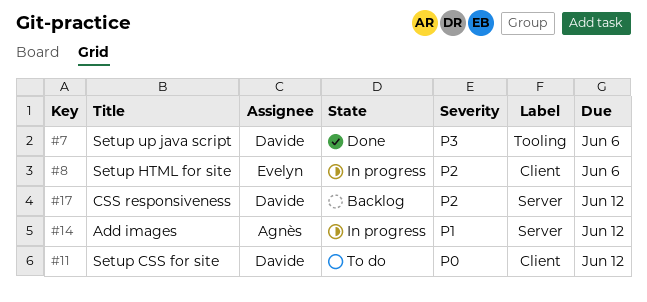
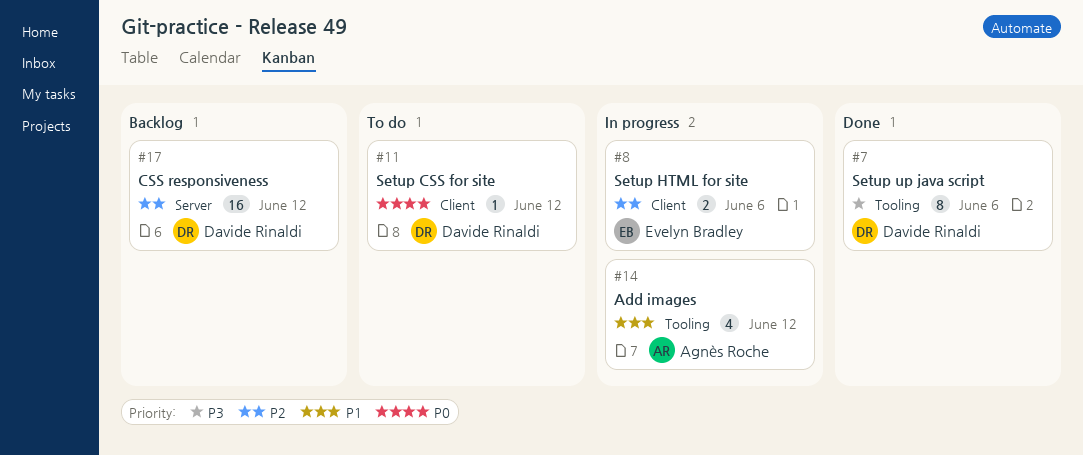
#14, label: Server -> Tooling

